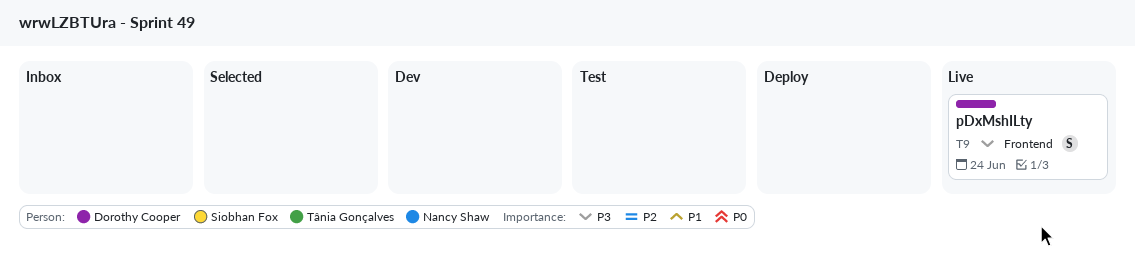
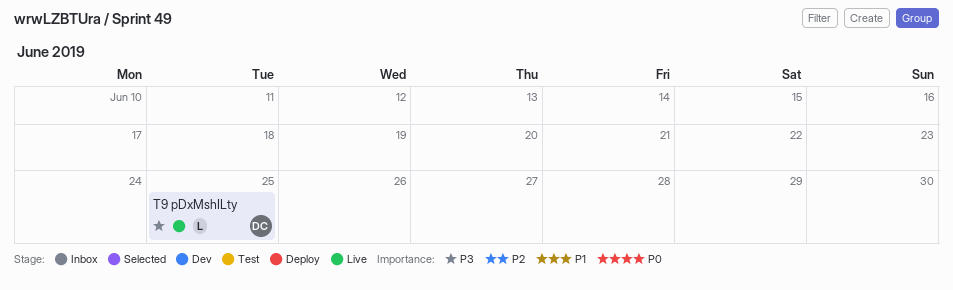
T9, estimate: S -> L
T9, due: Jun 24 -> Jun 25

